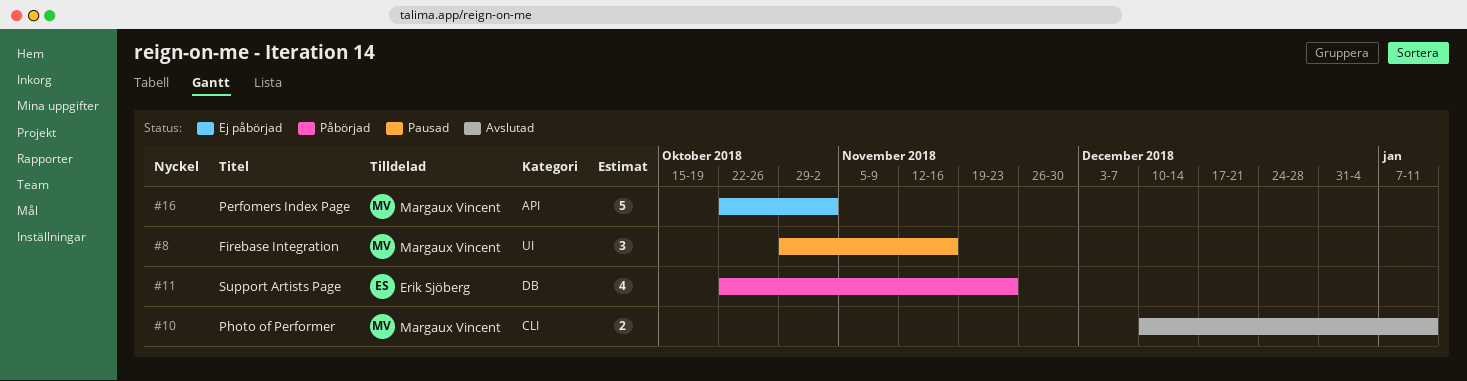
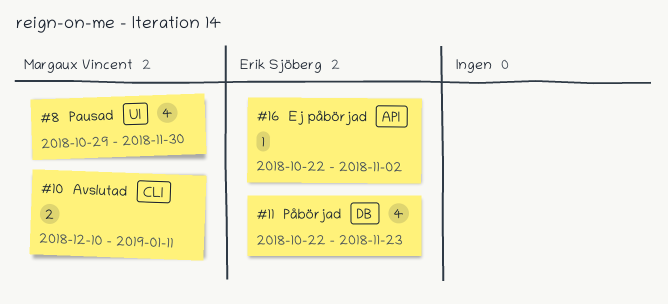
#8, estimate: 3 -> 4
#8, due: Nov 16 -> Nov 30
#16, owner: Margaux Vincent -> Erik Sjöberg
#16, estimate: 5 -> 1

